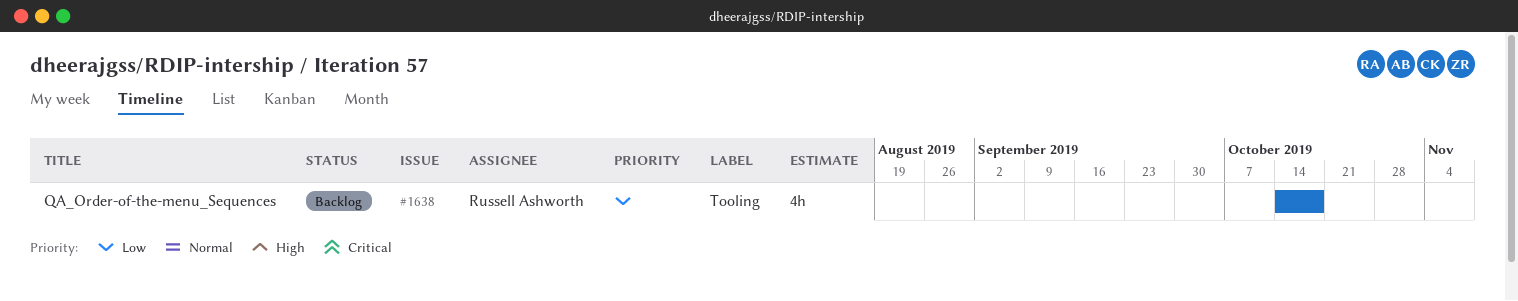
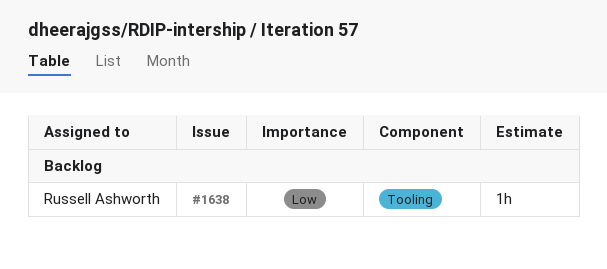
#1638, estimate: 4h -> 1h

